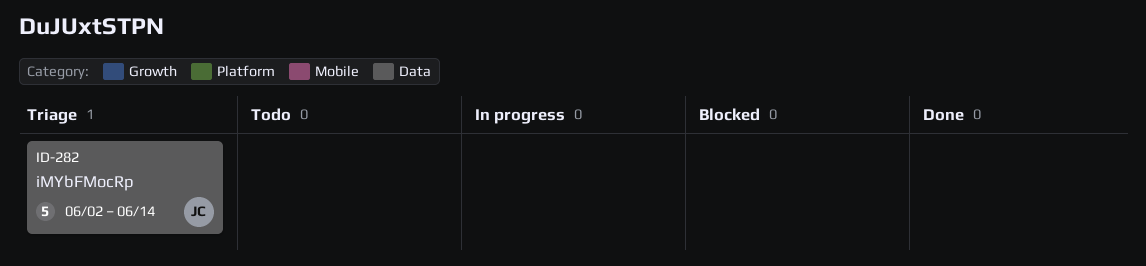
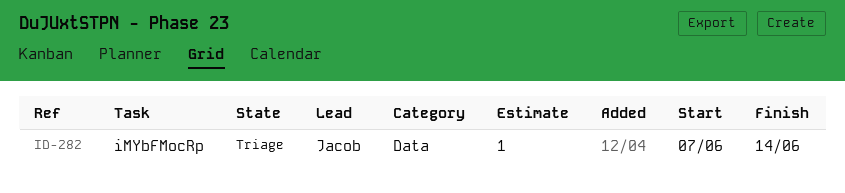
ID-282, estimate: 5 -> 1
ID-282, start: Jun 2 -> Jun 7

